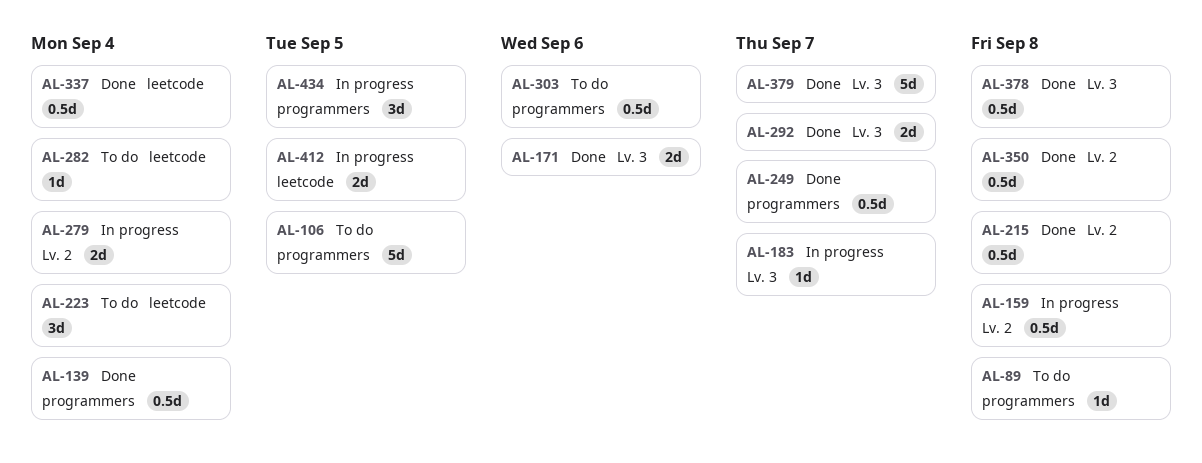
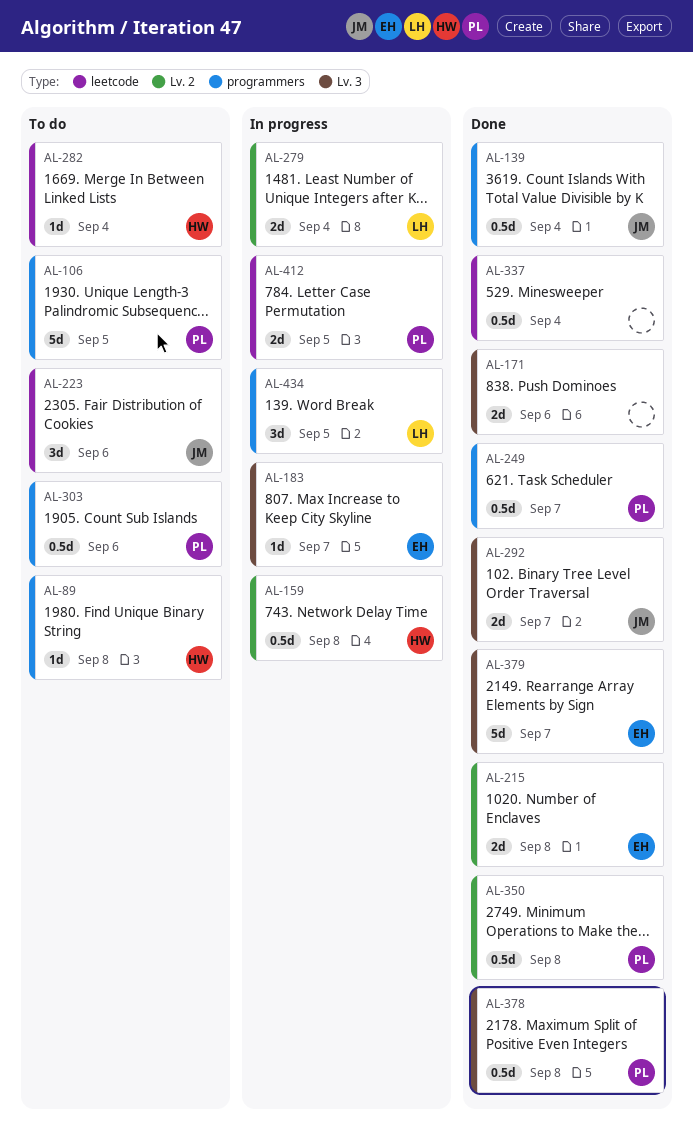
AL-215, estimate: 0.5d -> 2d
AL-223, due: Sep 4 -> Sep 6

